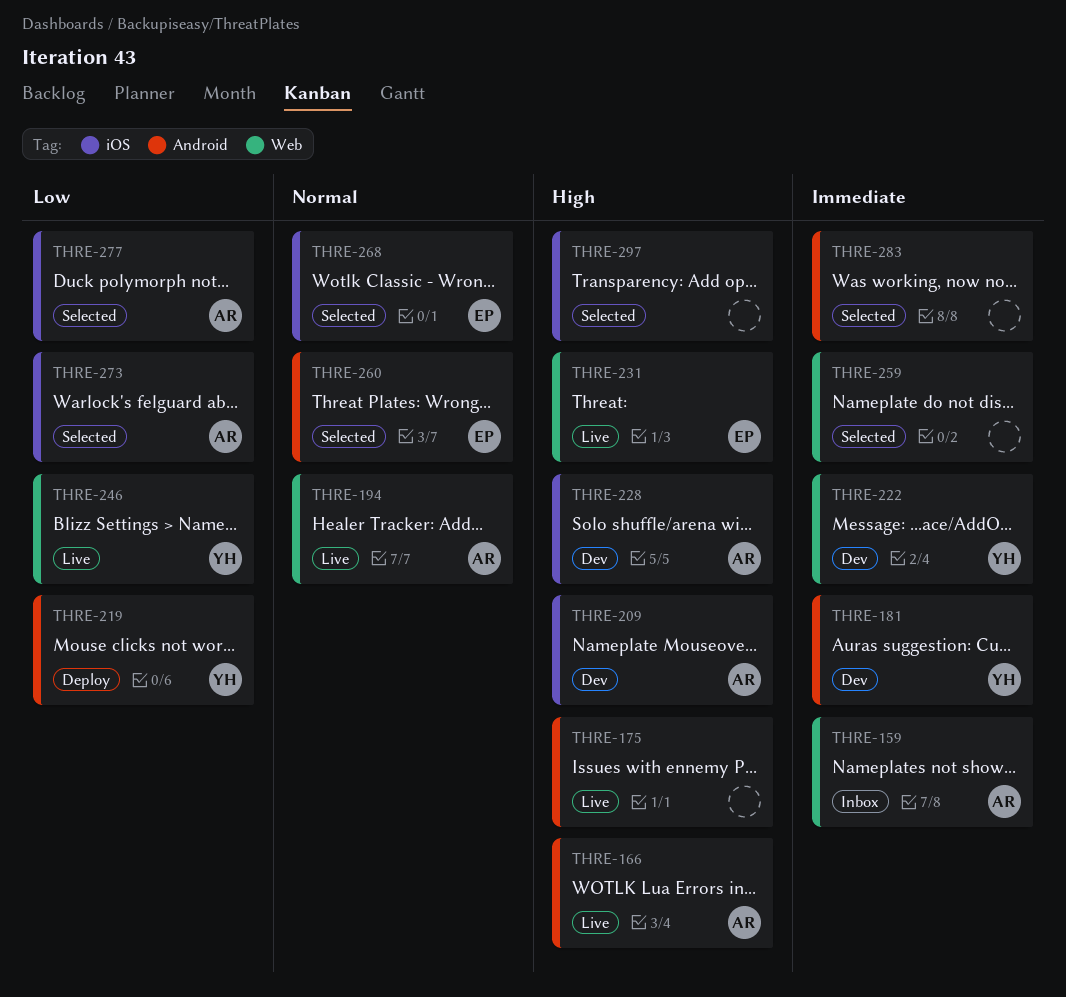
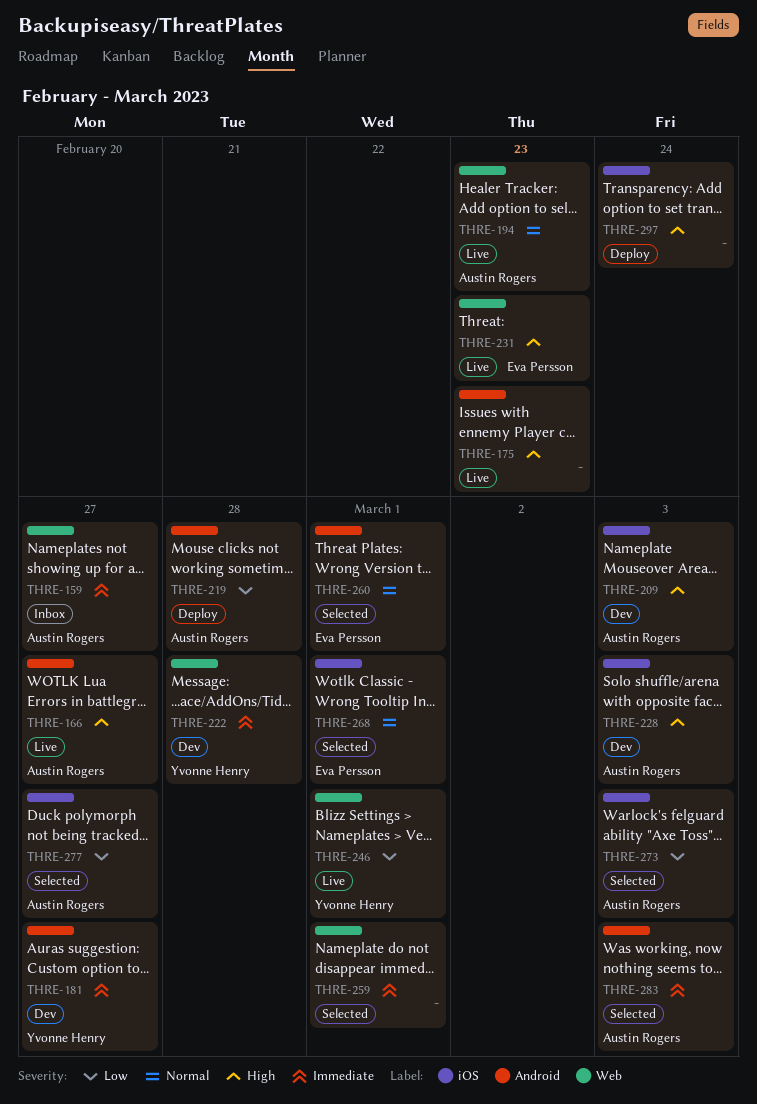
THRE-219, owner: Yvonne Henry -> Austin Rogers
THRE-283, owner: none -> Austin Rogers
THRE-297, status: Selected -> Deploy

